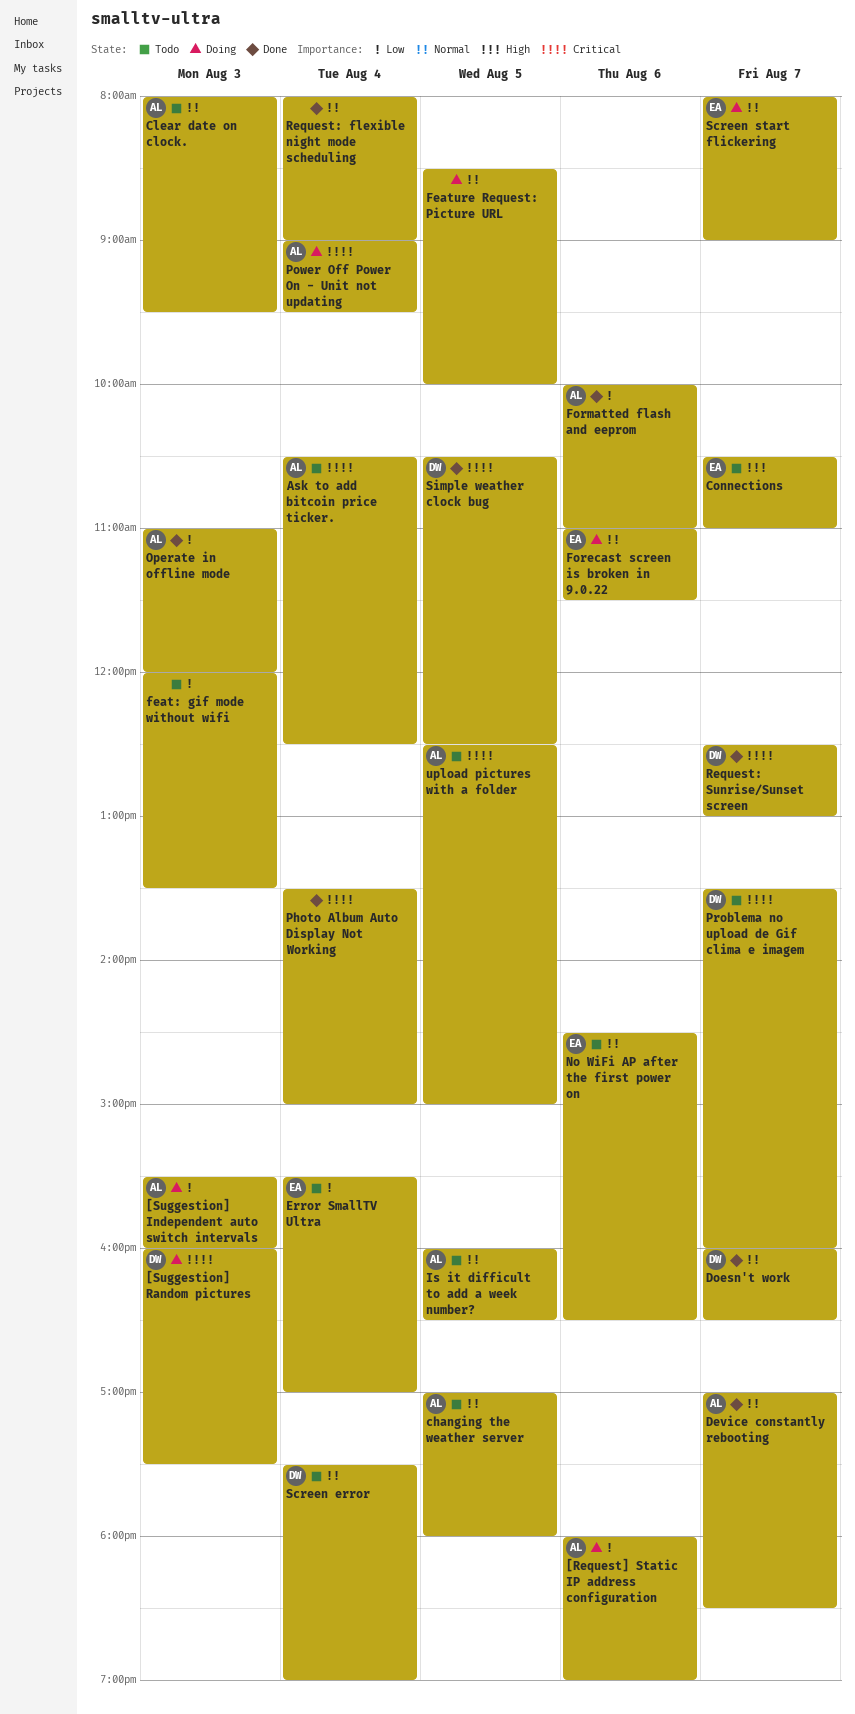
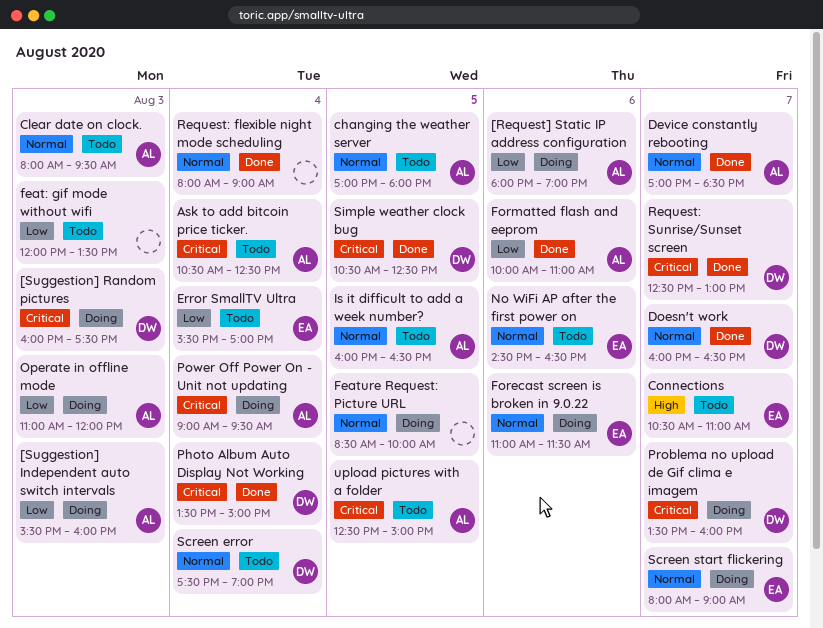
Operate in offline mode, status: Done -> Doing
Photo Album Auto Display Not Working, owner: none -> DW
Problema no upload de Gif clima e imagem, status: Todo -> Doing

